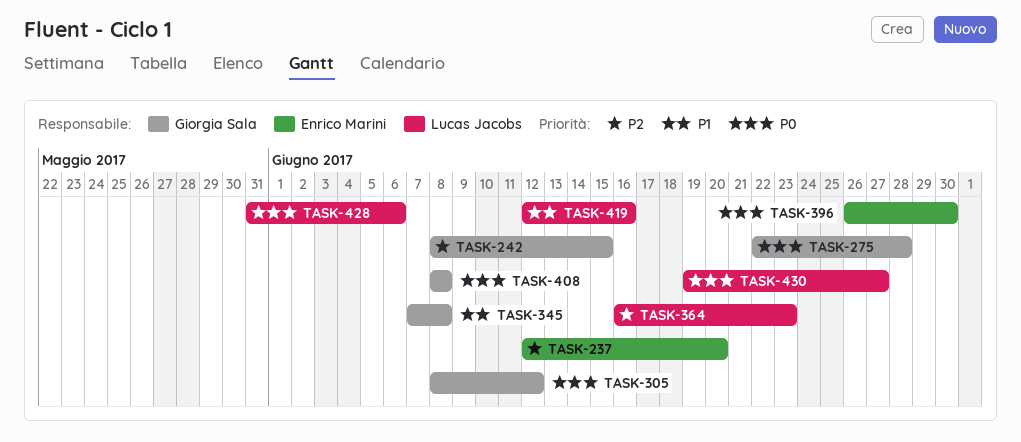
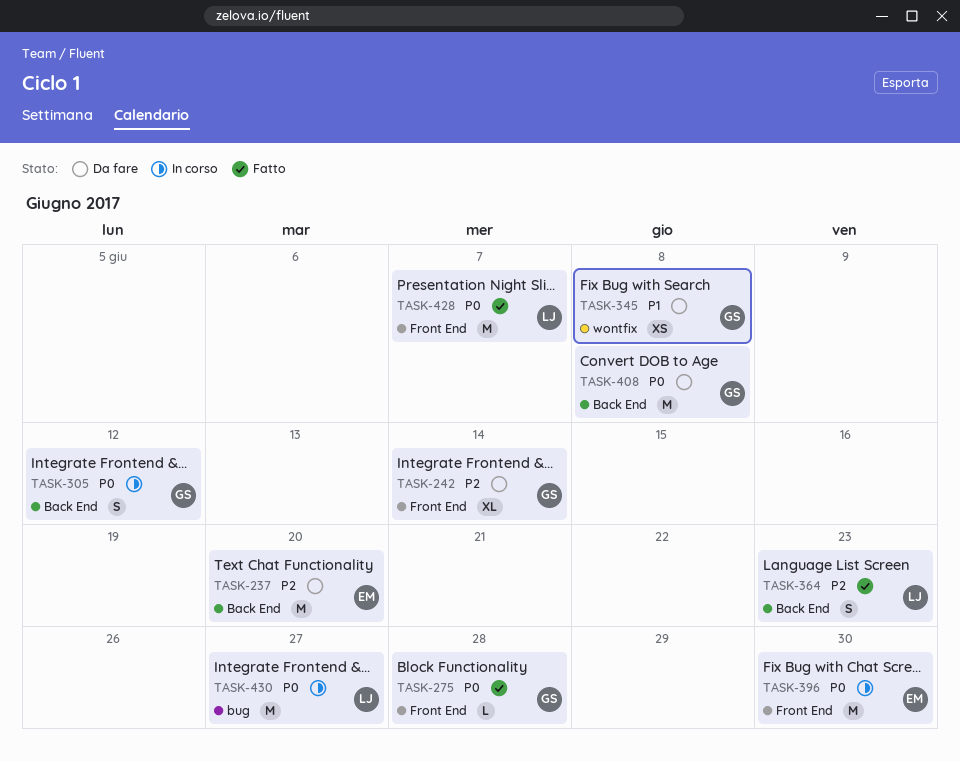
TASK-242, due: Jun 15 -> Jun 14
TASK-419: present -> none
TASK-428, due: Jun 6 -> Jun 7

